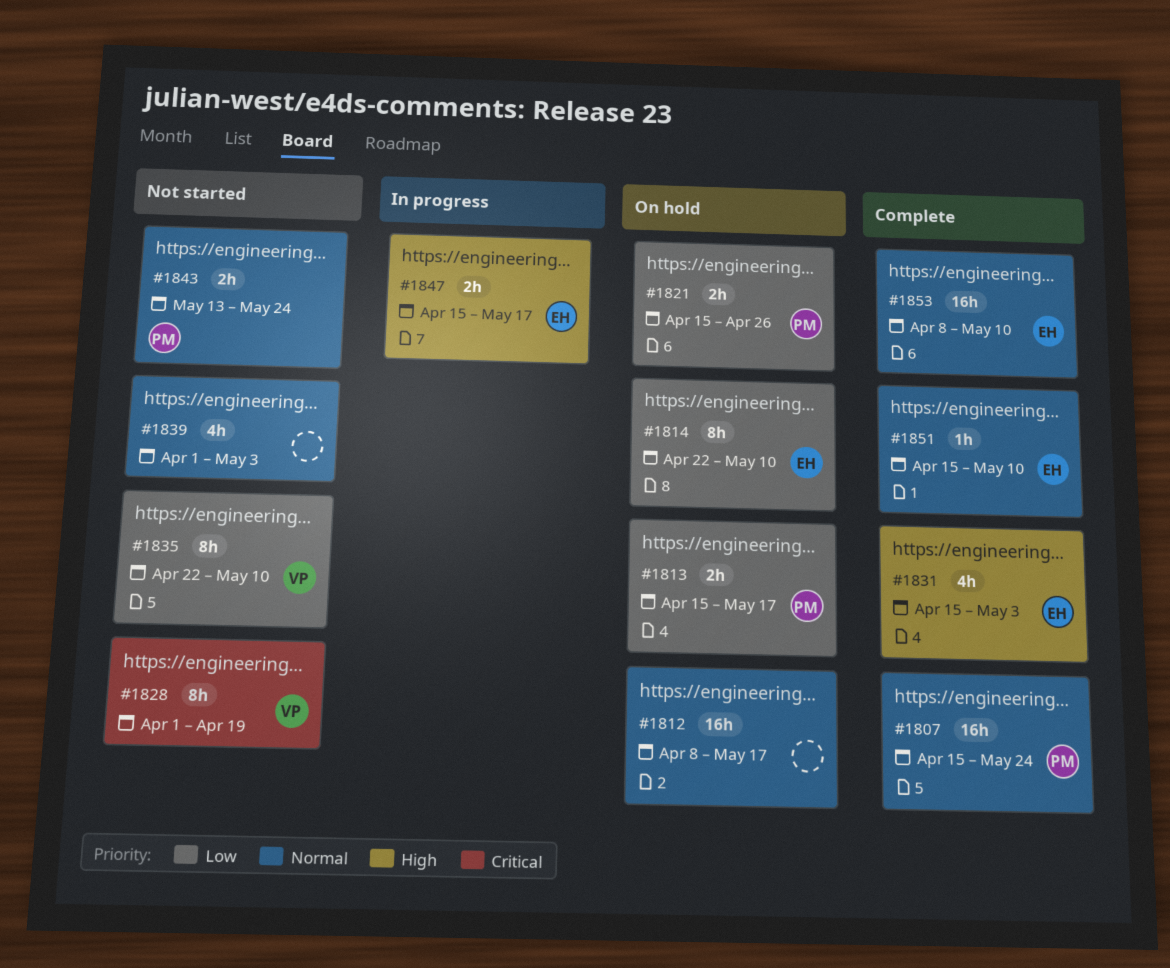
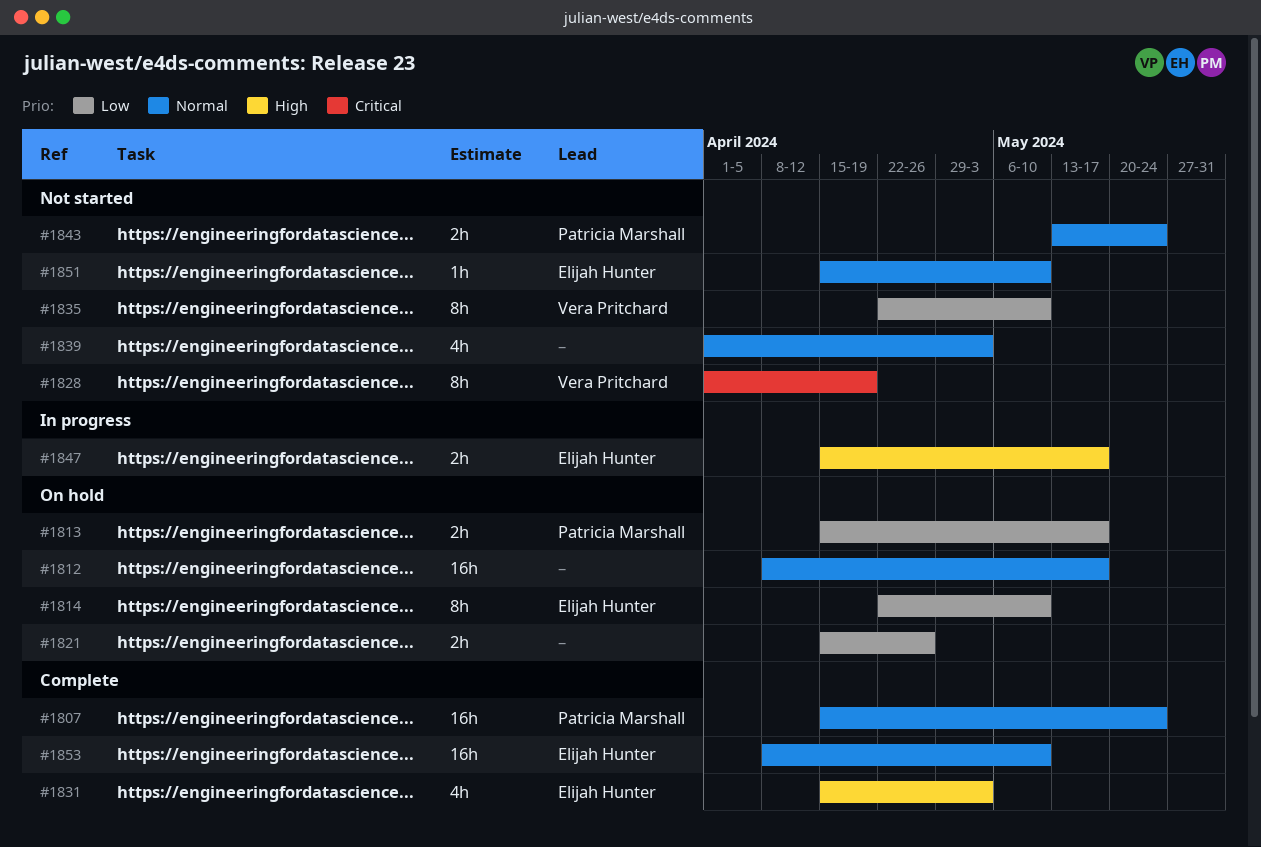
#1821, owner: Patricia Marshall -> none
#1851, status: Complete -> Not started

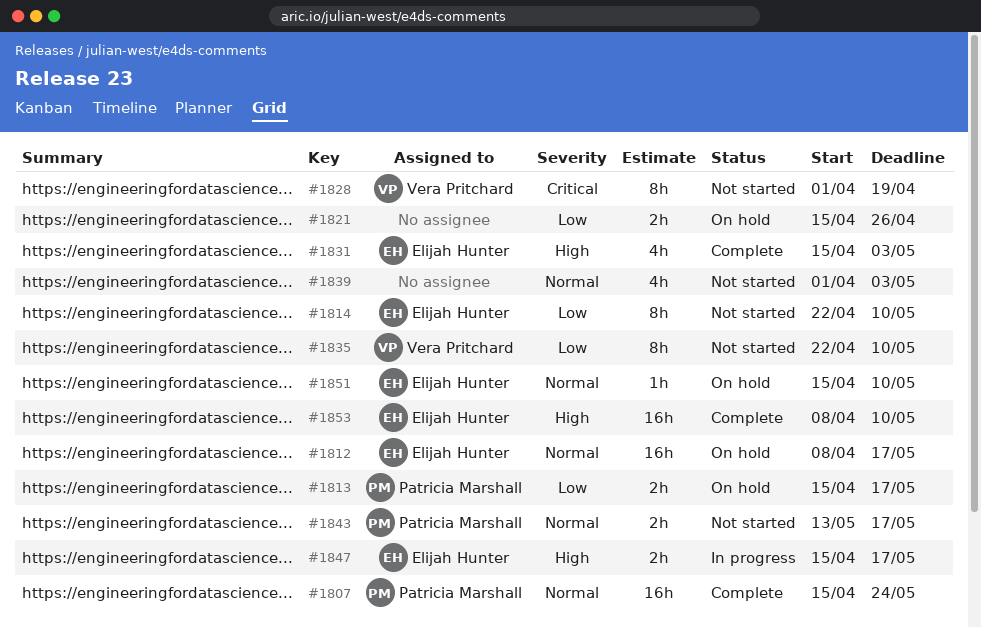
#1812, owner: none -> Elijah Hunter
#1814, status: On hold -> Not started
#1843, due: May 24 -> May 17
#1851, status: Not started -> On hold
#1853, priority: Normal -> High

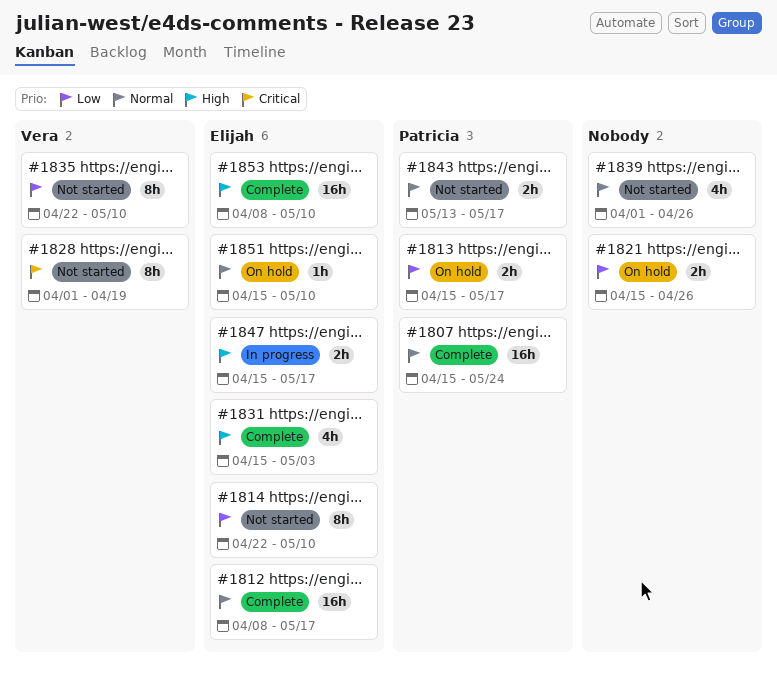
#1812, status: On hold -> Complete
#1839, due: May 3 -> Apr 26

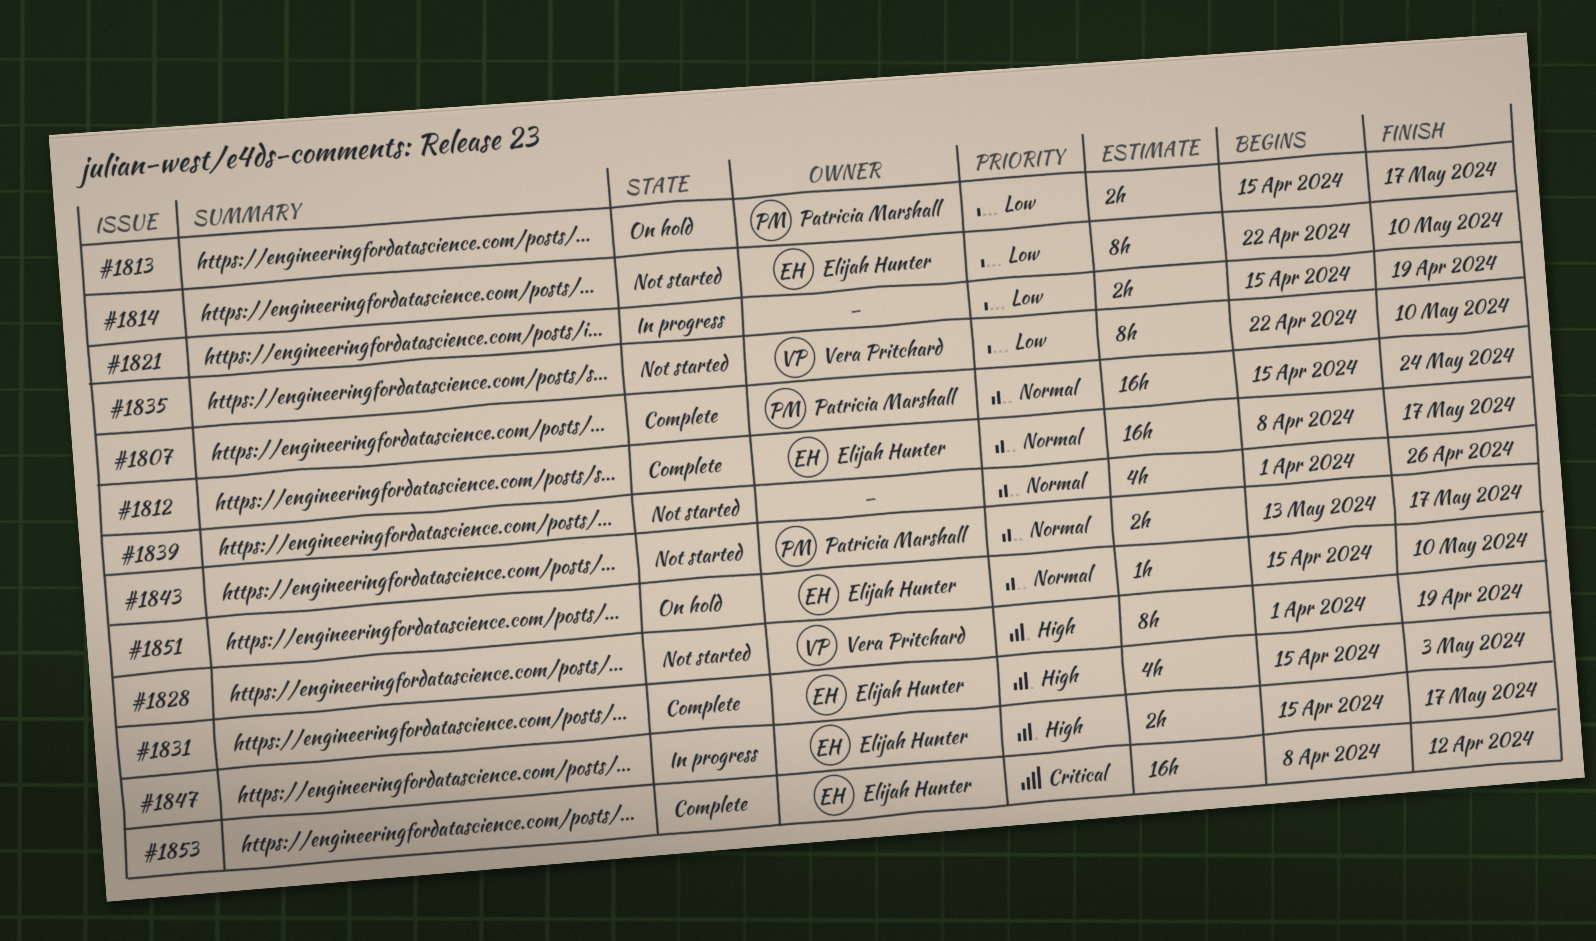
#1821, status: On hold -> In progress
#1821, due: Apr 26 -> Apr 19
#1828, priority: Critical -> High
#1853, priority: High -> Critical
#1853, due: May 10 -> Apr 12

